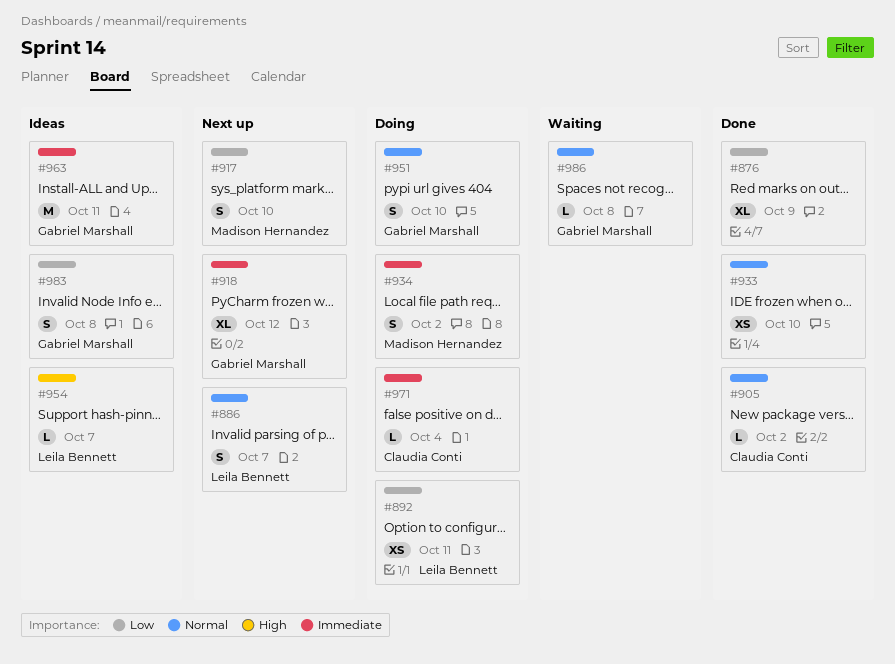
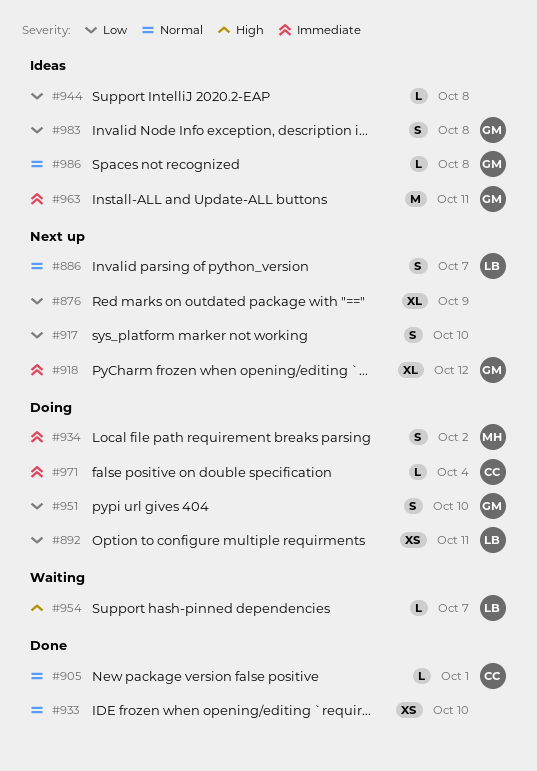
#876, status: Done -> Next up
#905, due: Oct 2 -> Oct 1
#917, owner: Madison Hernandez -> none
#944: none -> present
#951, priority: Normal -> Low
#954, status: Ideas -> Waiting
#986, status: Waiting -> Ideas

